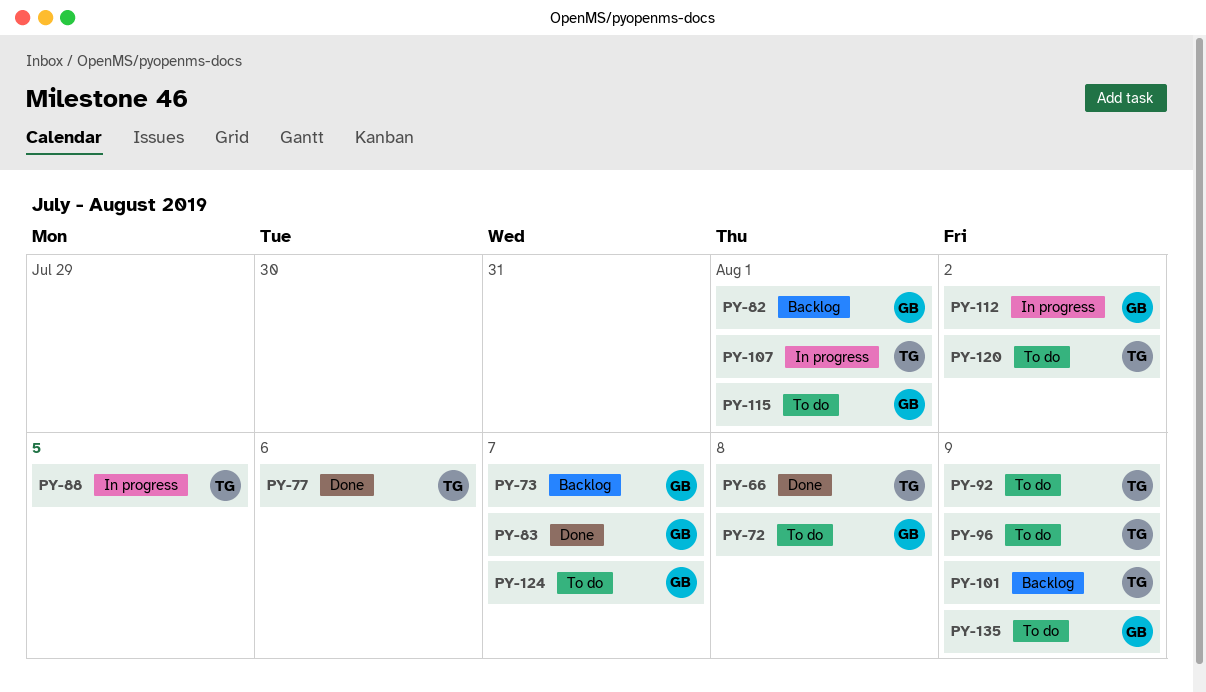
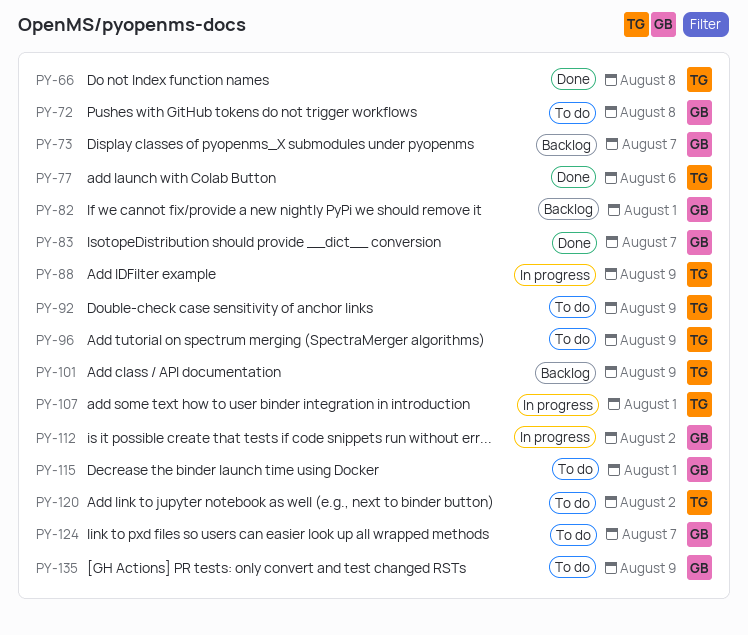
PY-88, due: Aug 5 -> Aug 9

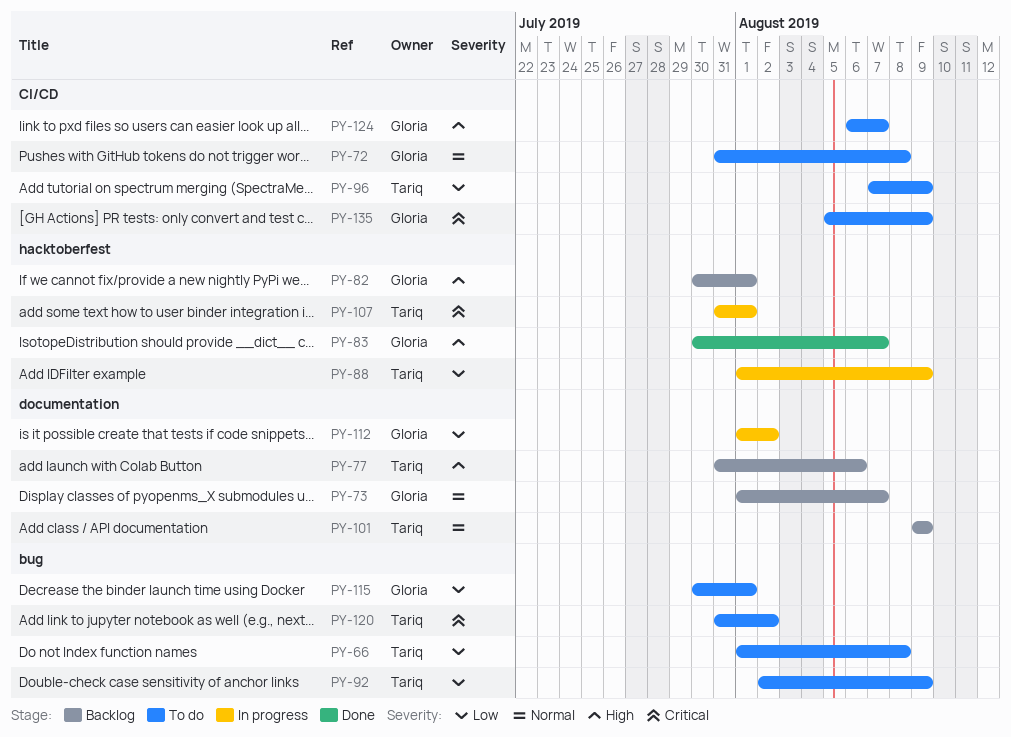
PY-66, status: Done -> To do
PY-77, status: Done -> Backlog

